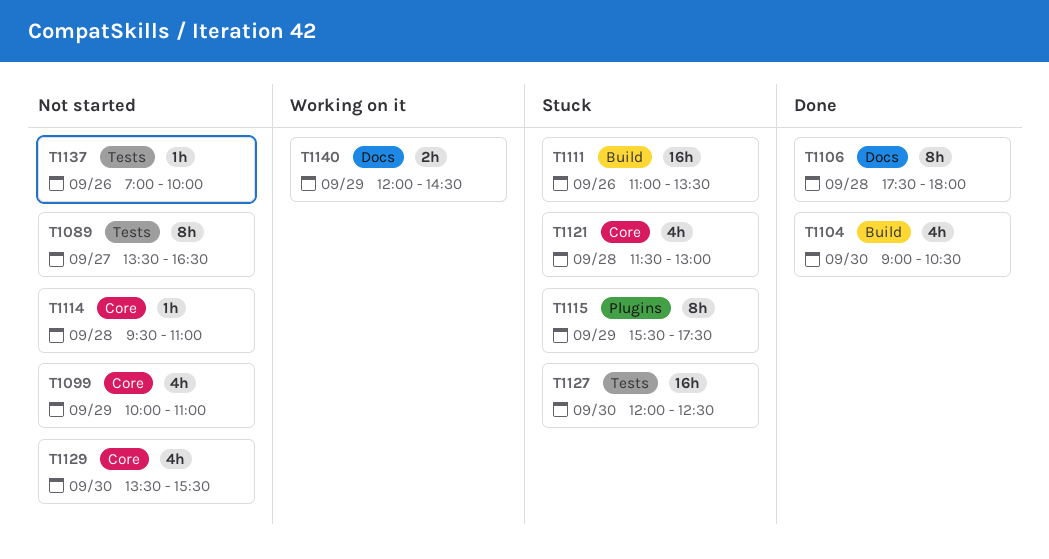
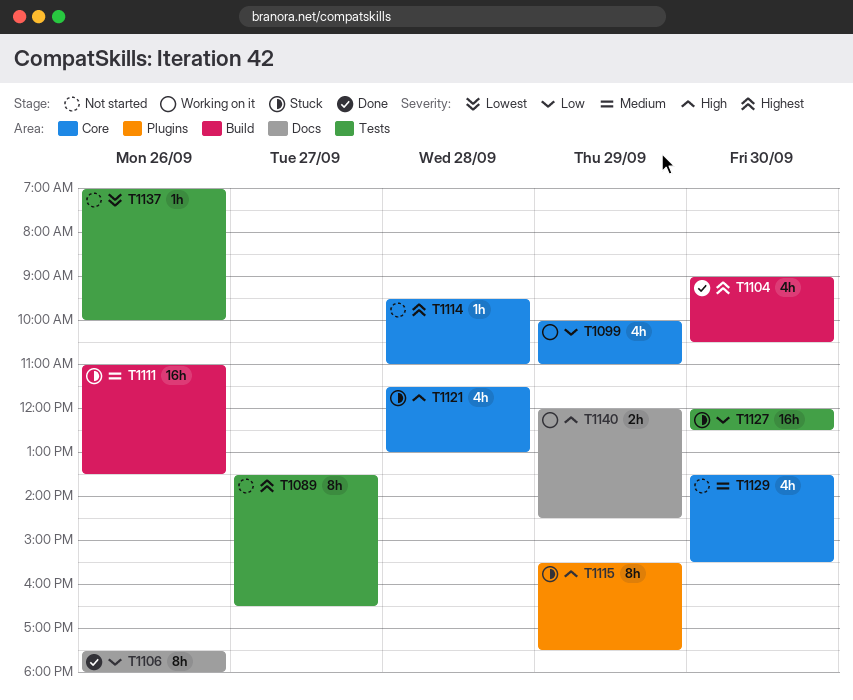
T1099, status: Not started -> Working on it
T1106, day: Sep 28 -> Sep 26

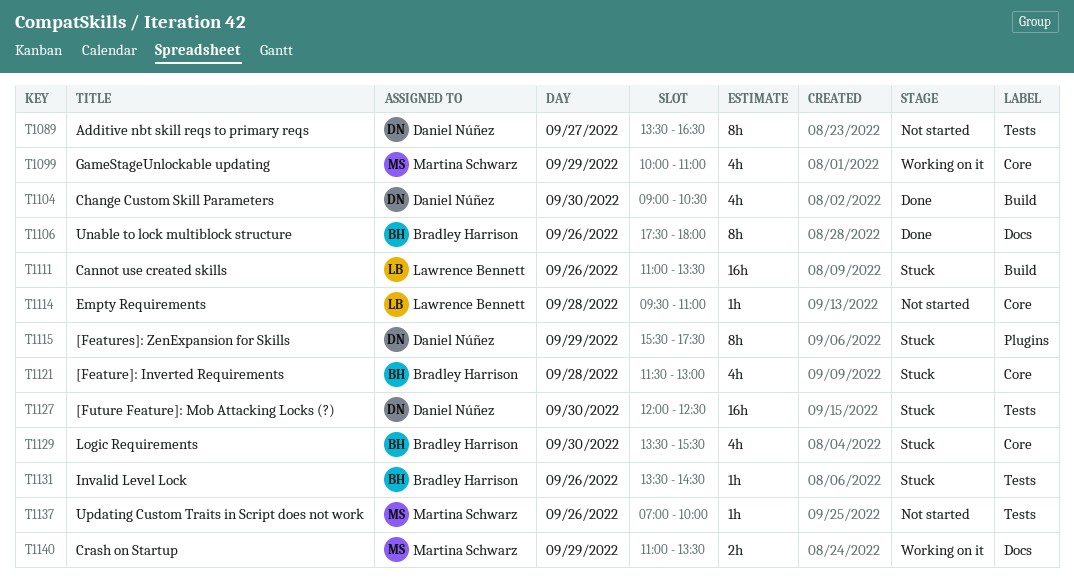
T1129, status: Not started -> Stuck
T1131: none -> present
T1140, begins: 12:00 -> 11:00
T1140, ends: 14:30 -> 13:30

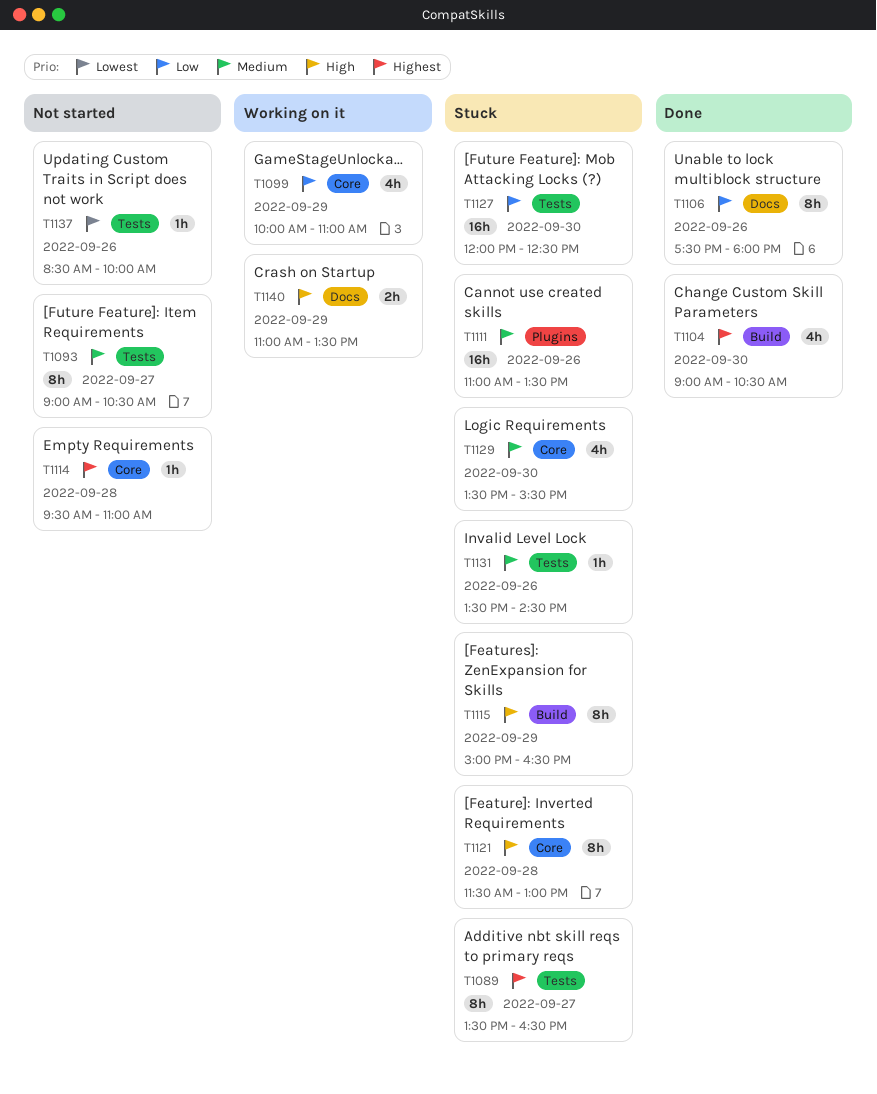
T1089, status: Not started -> Stuck
T1093: none -> present
T1111, label: Build -> Plugins
T1115, label: Plugins -> Build
T1115, begins: 15:30 -> 15:00
T1115, ends: 17:30 -> 16:30
T1121, estimate: 4h -> 8h
T1137, begins: 07:00 -> 08:30

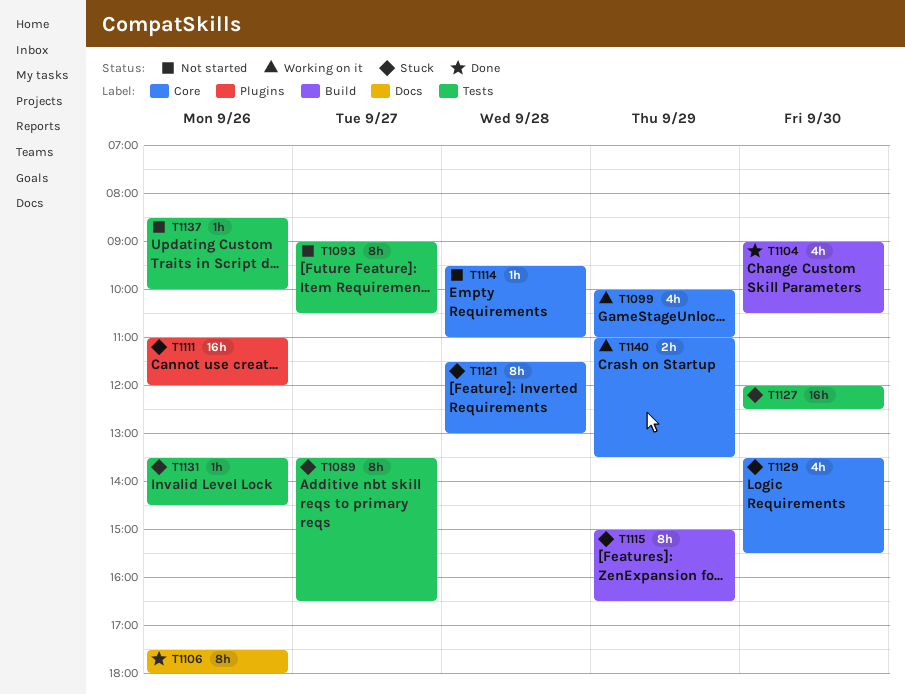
T1111, ends: 13:30 -> 12:00
T1140, label: Docs -> Core

